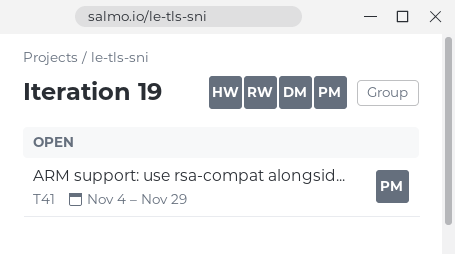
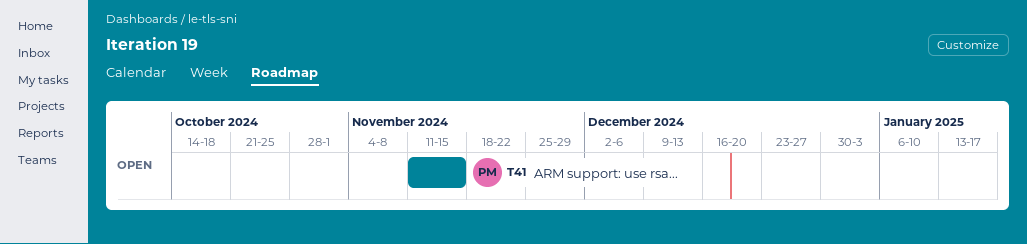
T41, start: Nov 4 -> Nov 11
T41, due: Nov 29 -> Nov 15

